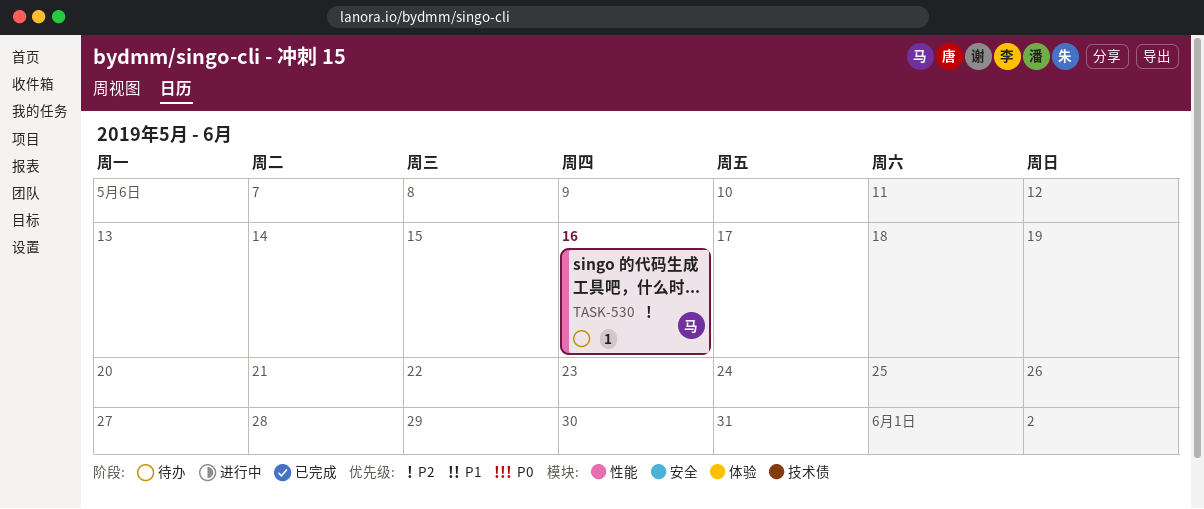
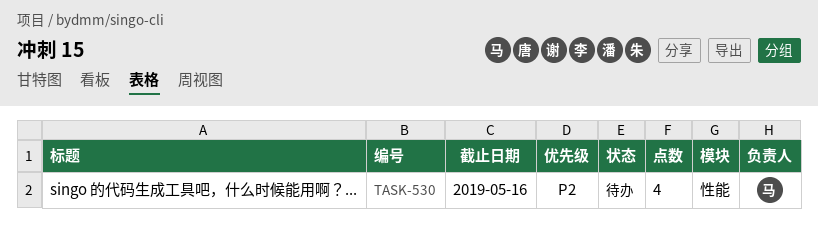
TASK-530, estimate: 1 -> 4

